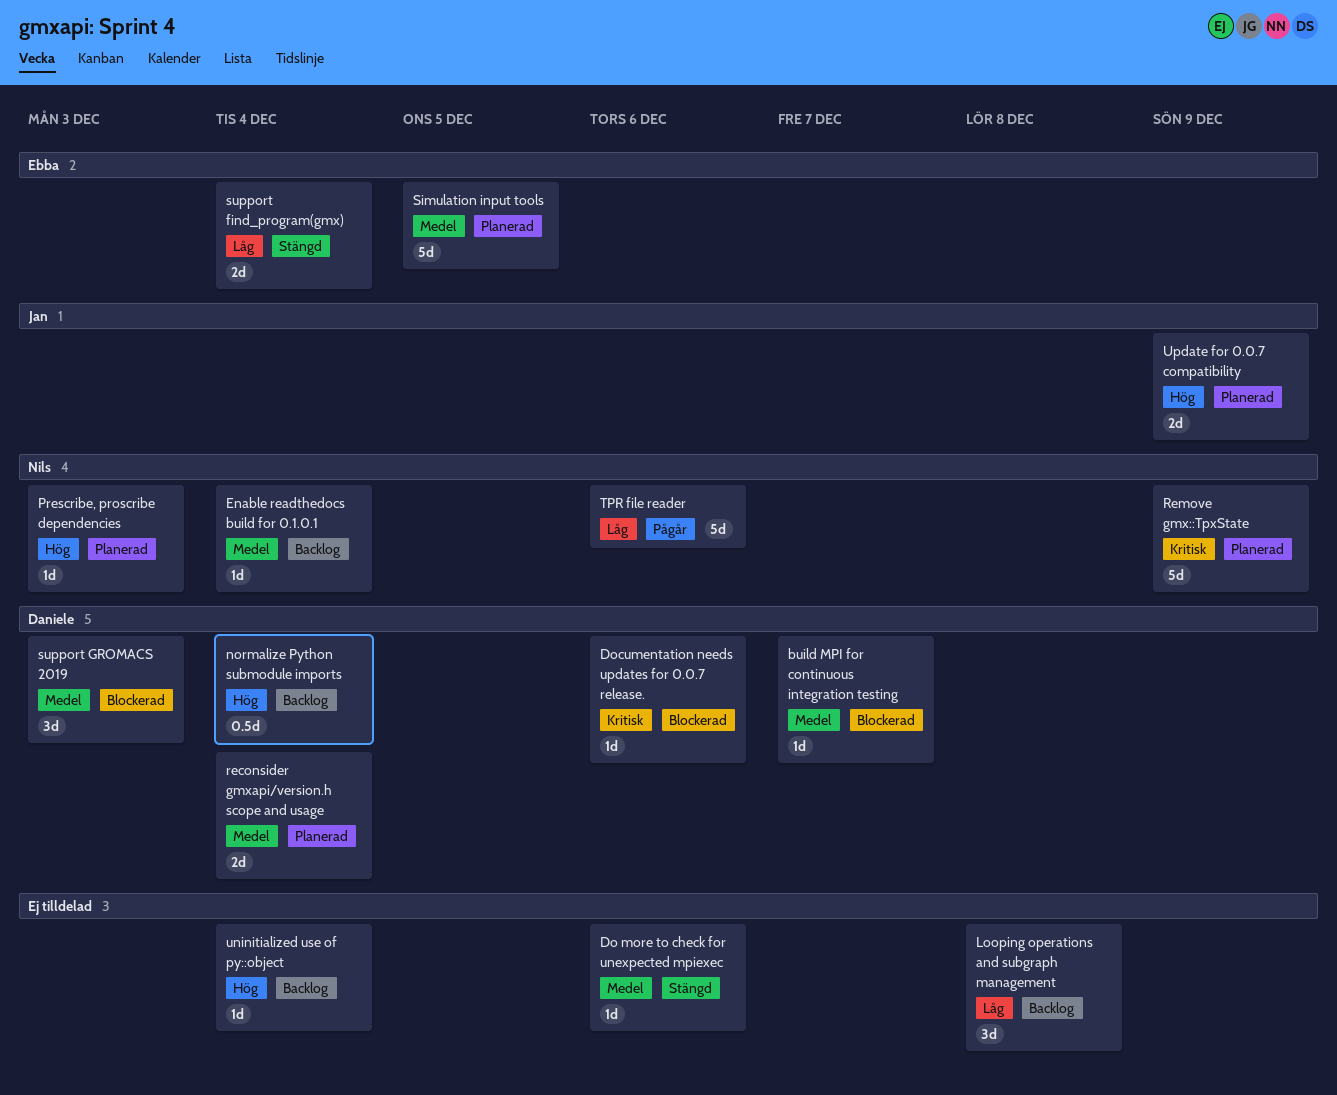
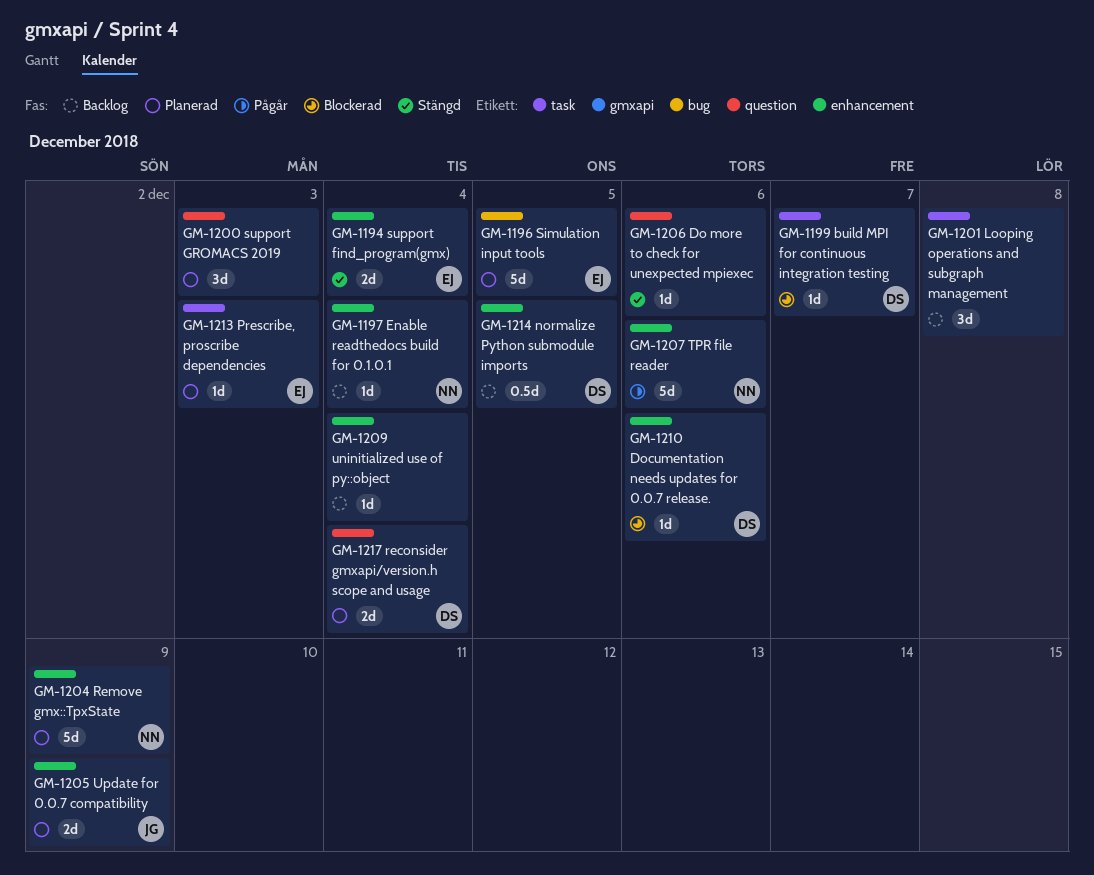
normalize Python submodule imports, due: Dec 4 -> Dec 5
Prescribe, proscribe dependencies, owner: Nils -> Ebba
support GROMACS 2019, status: Blockerad -> Planerad
support GROMACS 2019, owner: Daniele -> none

